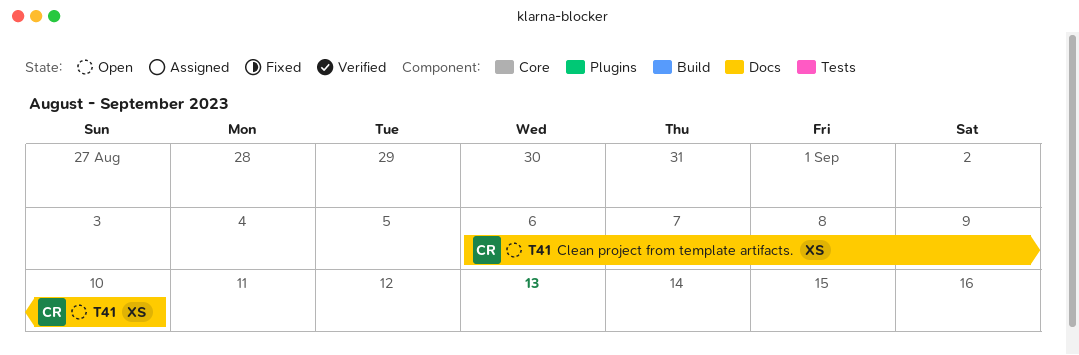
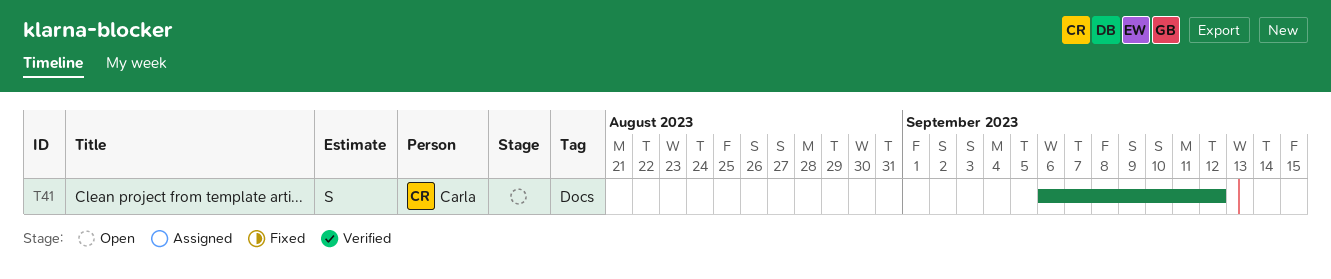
T41, estimate: XS -> S
T41, due: Sep 10 -> Sep 12

